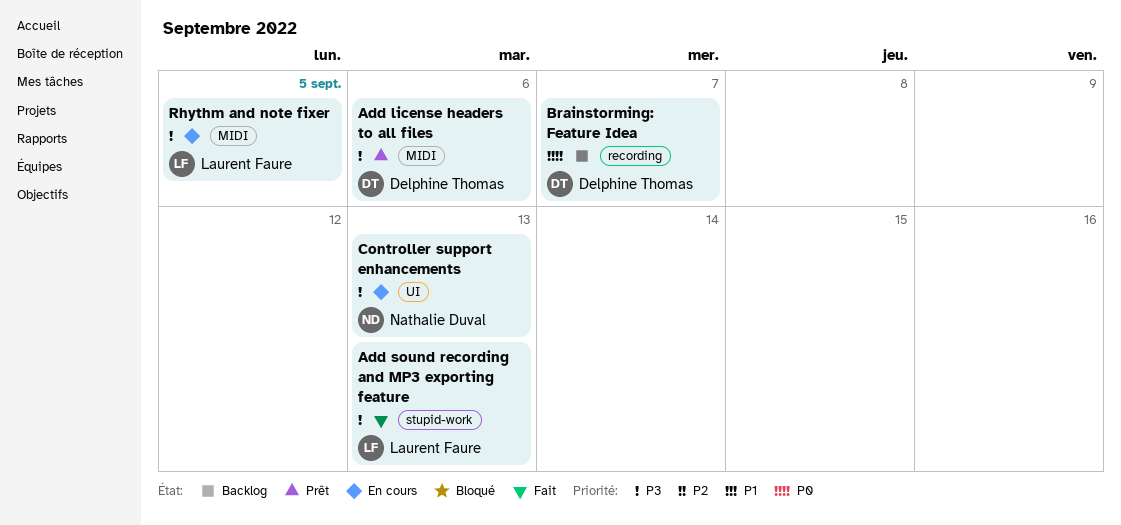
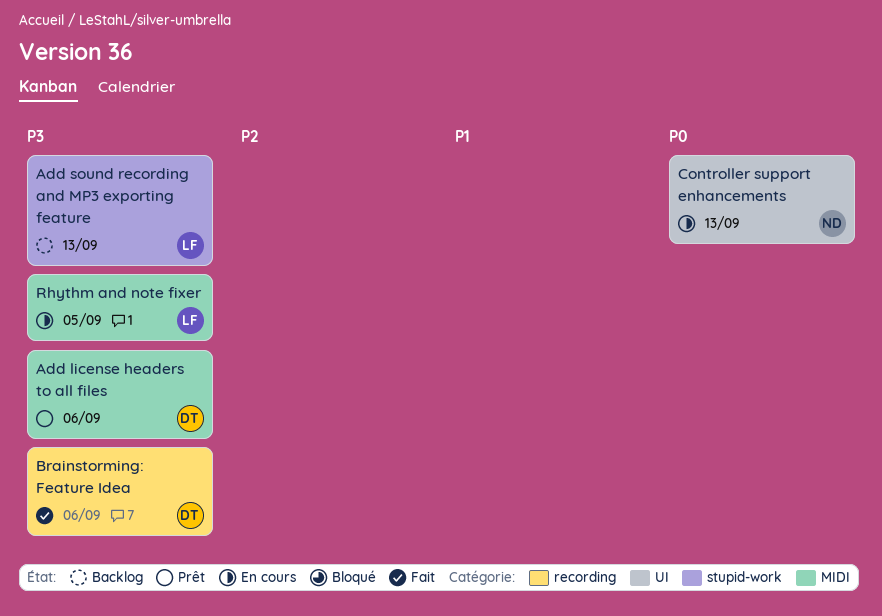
Add sound recording and MP3 exporting feature, status: Fait -> Backlog
Brainstorming: Feature Idea, status: Backlog -> Fait
Brainstorming: Feature Idea, priority: P0 -> P3
Brainstorming: Feature Idea, due: Sep 7 -> Sep 6
Controller support enhancements, priority: P3 -> P0

